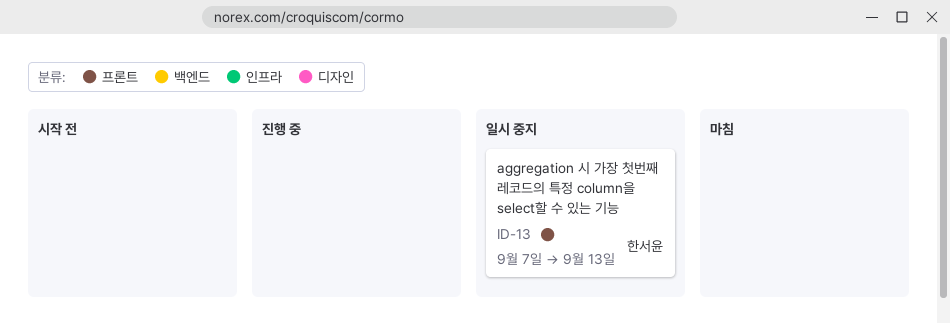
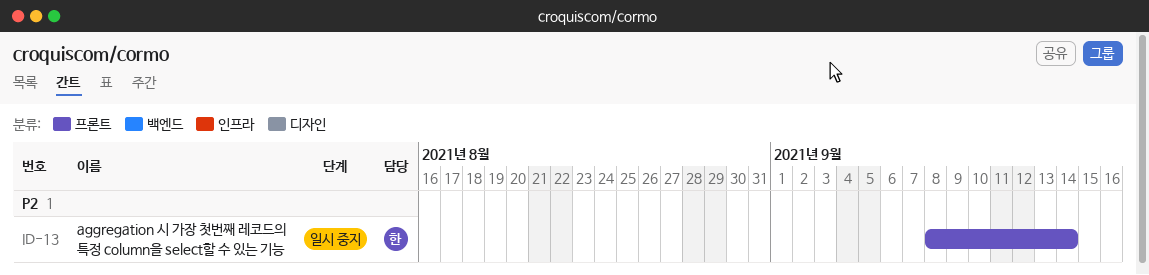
ID-13, start: Sep 7 -> Sep 8
ID-13, due: Sep 13 -> Sep 14

